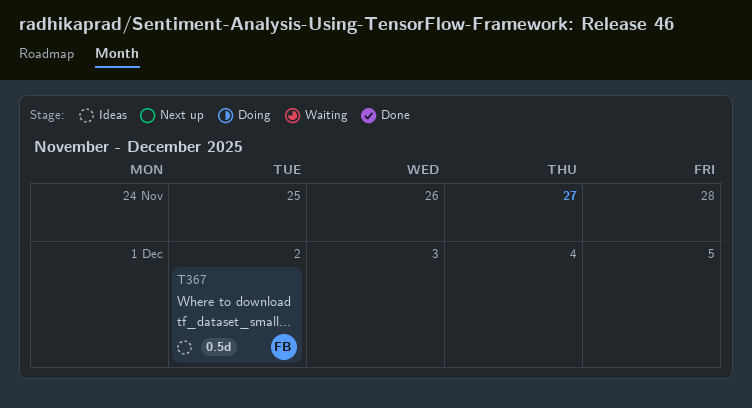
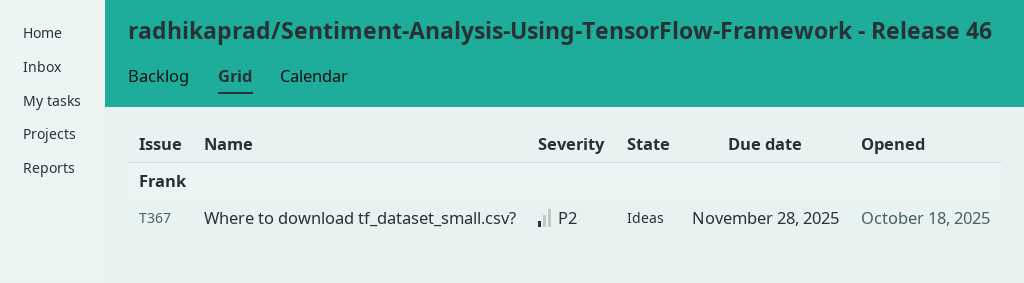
T367, due: Dec 2 -> Nov 28

